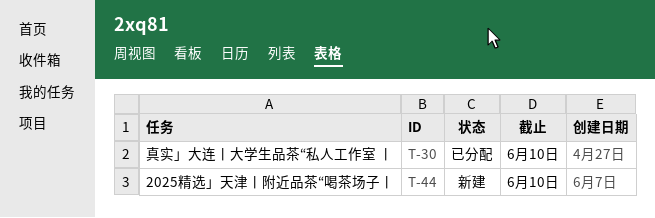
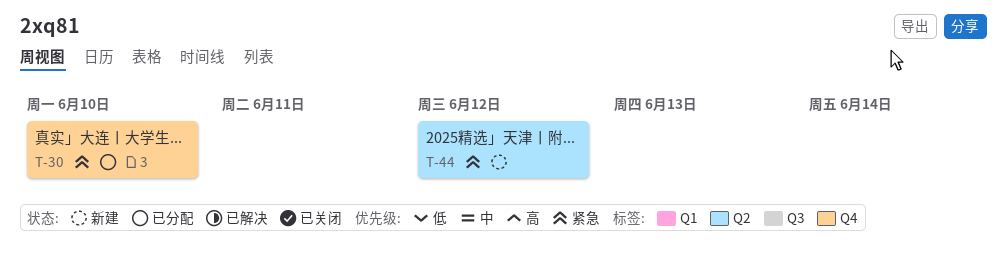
T-44, due: Jun 10 -> Jun 12

